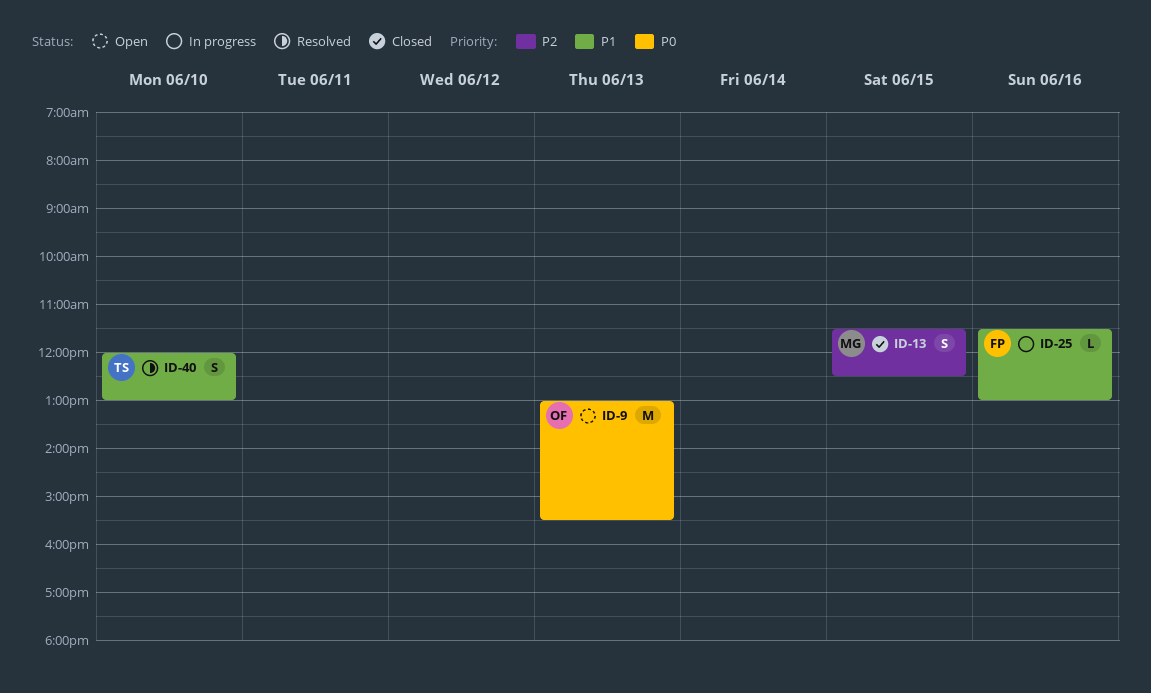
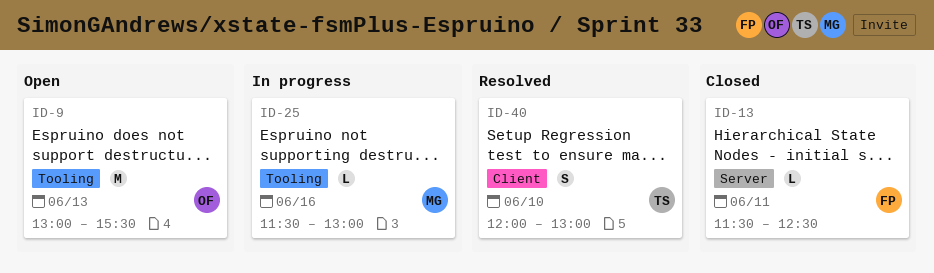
ID-13, owner: MG -> FP
ID-13, estimate: S -> L
ID-13, day: Jun 15 -> Jun 11
ID-25, owner: FP -> MG

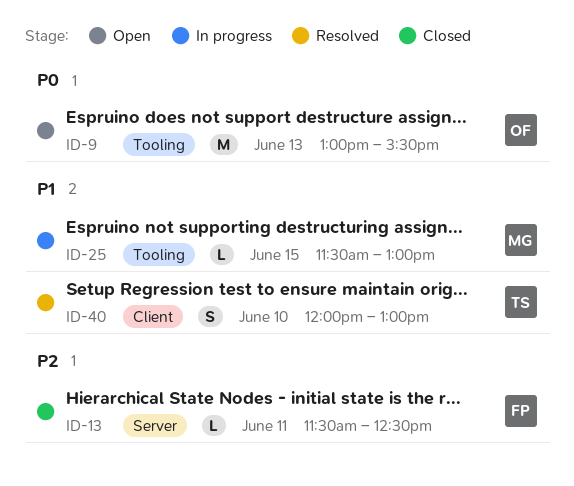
ID-25, day: Jun 16 -> Jun 15

